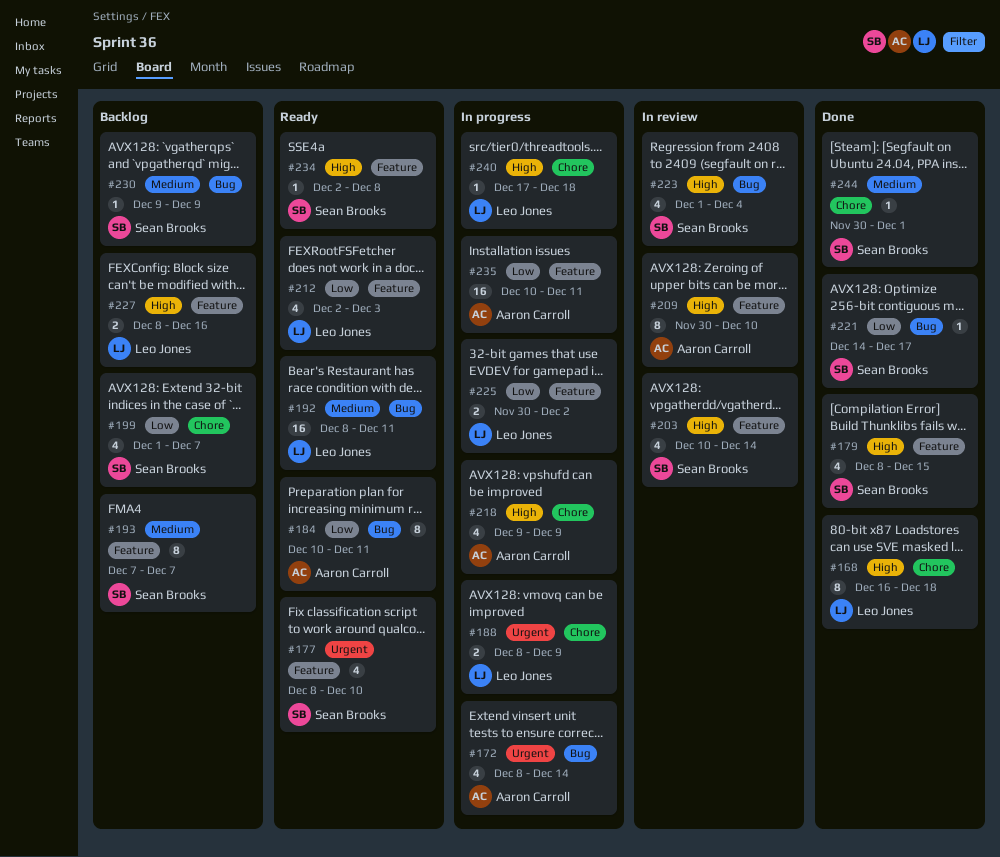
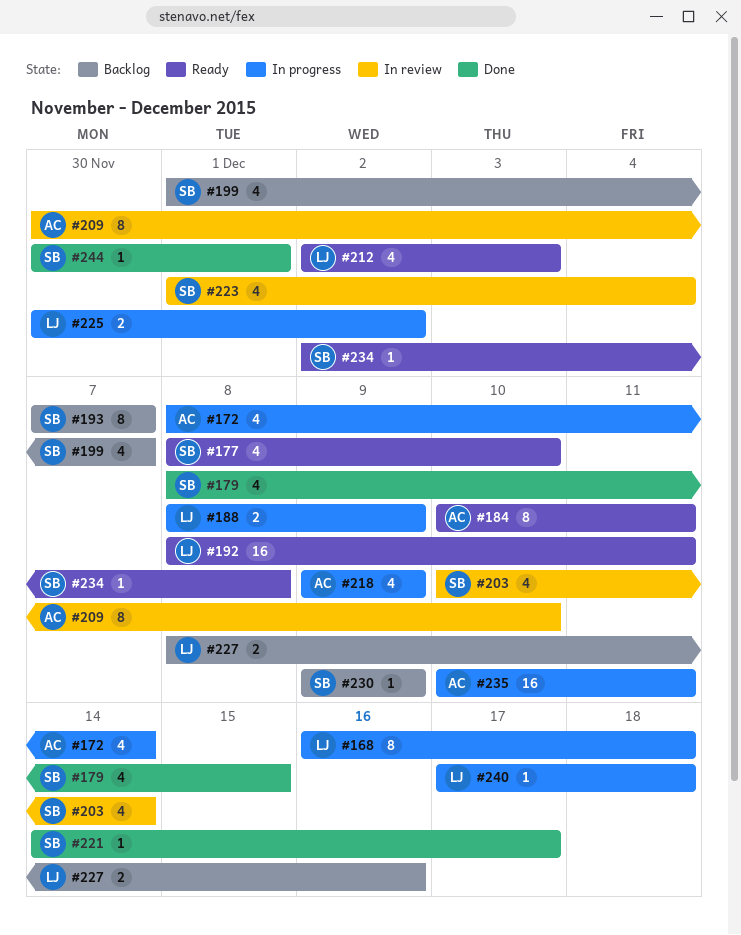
#168, status: Done -> In progress

